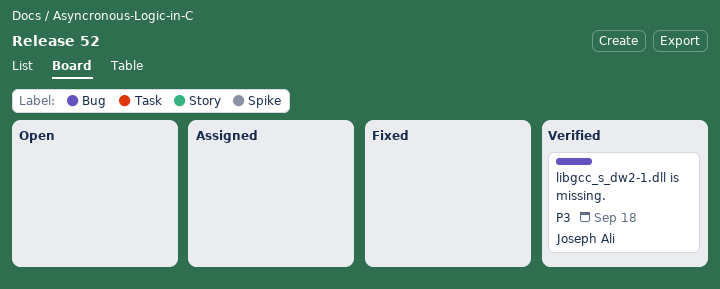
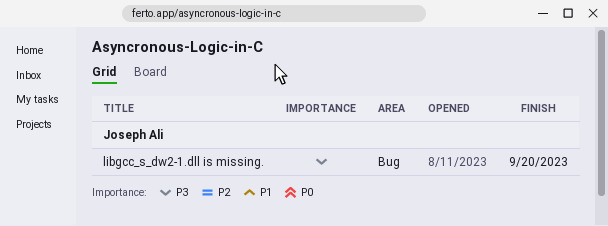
libgcc_s_dw2-1.dll is missing., due: Sep 18 -> Sep 20

